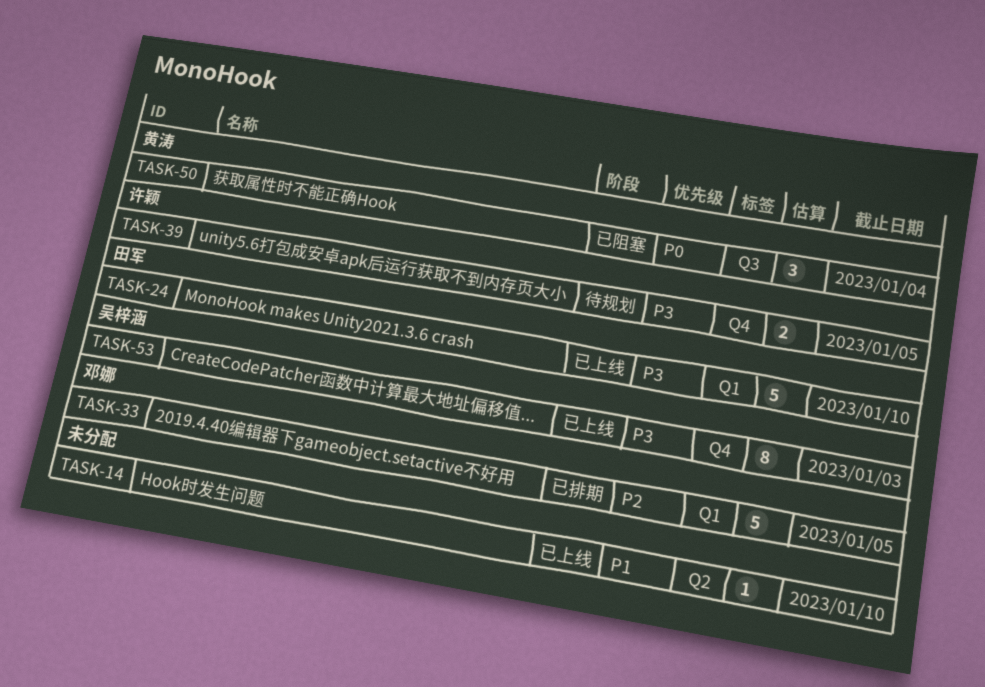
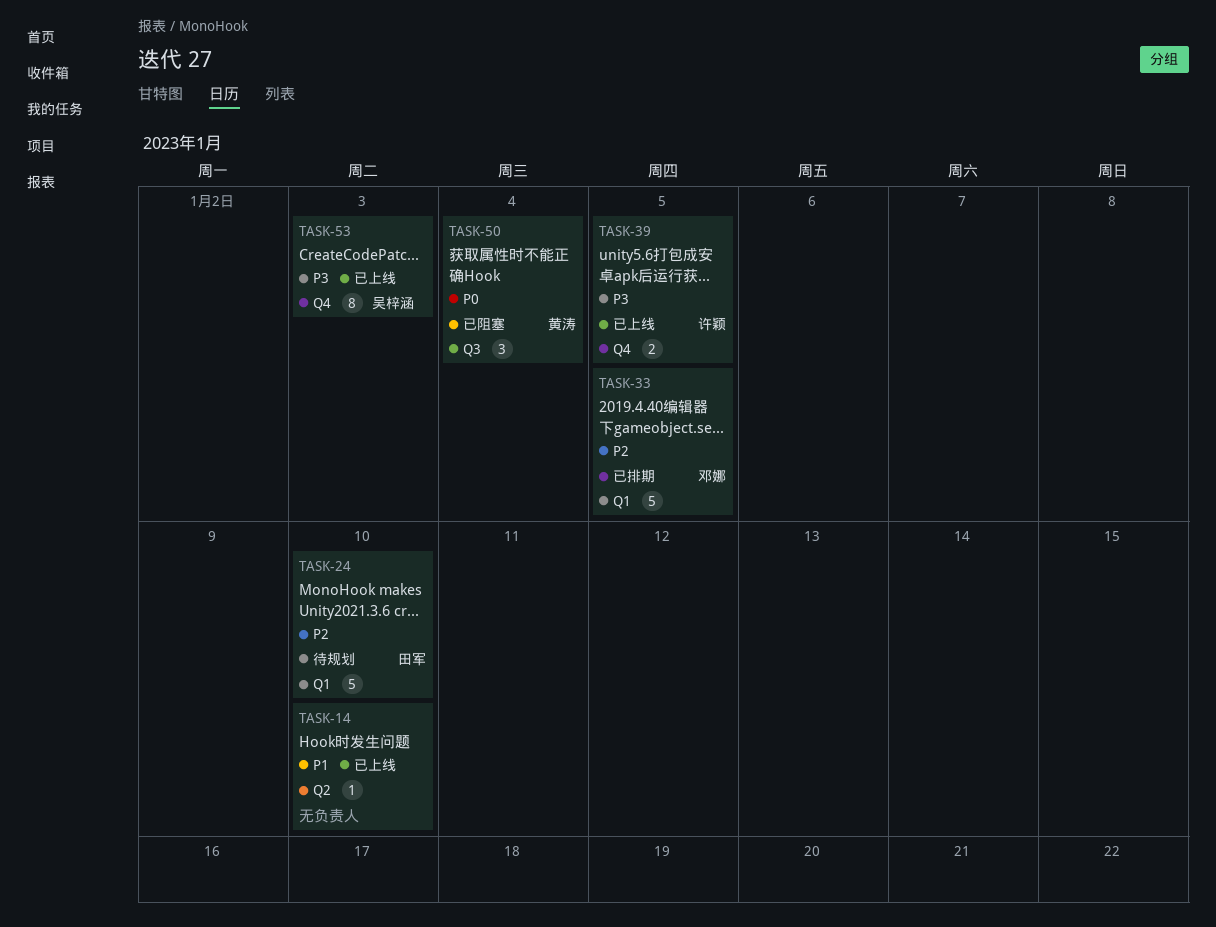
TASK-24, status: 已上线 -> 待规划
TASK-24, priority: P3 -> P2
TASK-39, status: 待规划 -> 已上线

